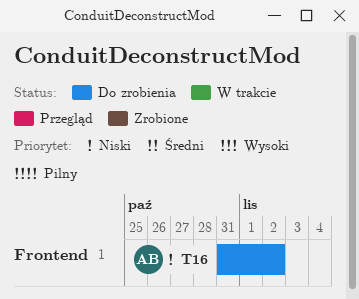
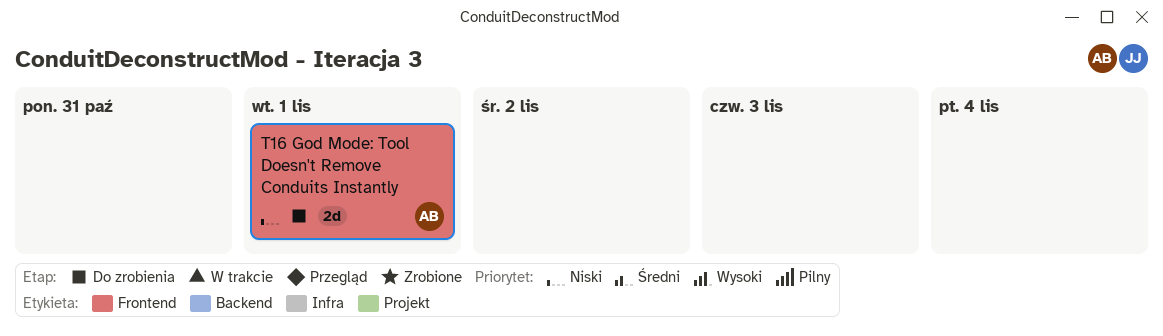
T16, due: Nov 2 -> Nov 1

